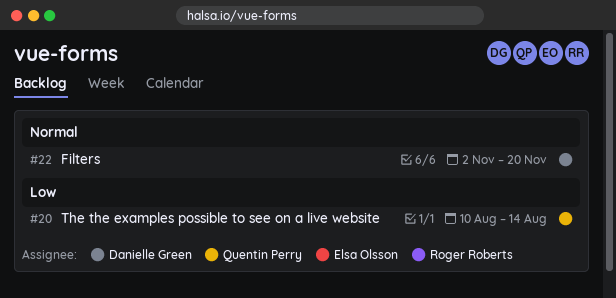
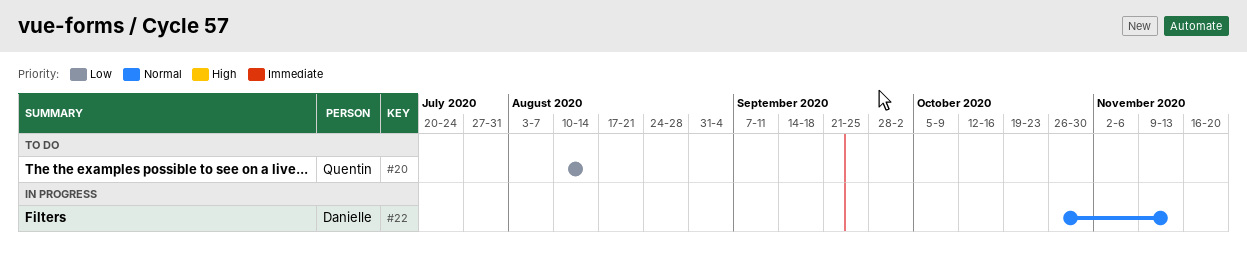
#22, start: Nov 2 -> Oct 26
#22, due: Nov 20 -> Nov 13

